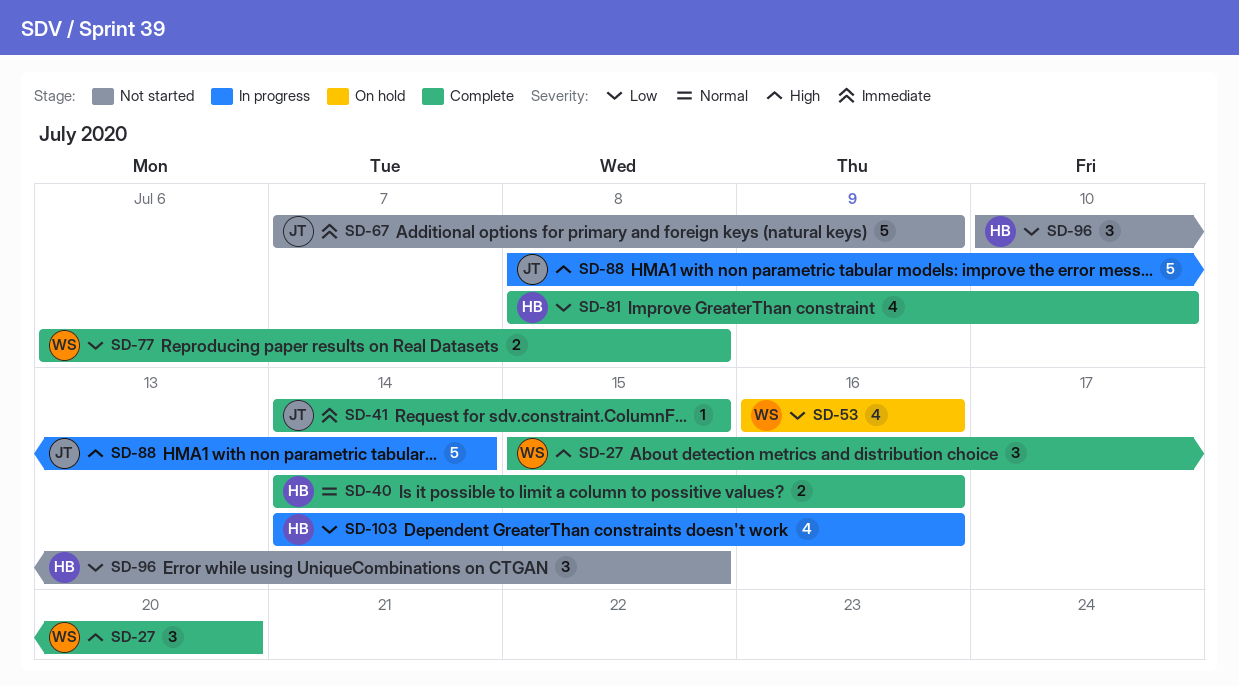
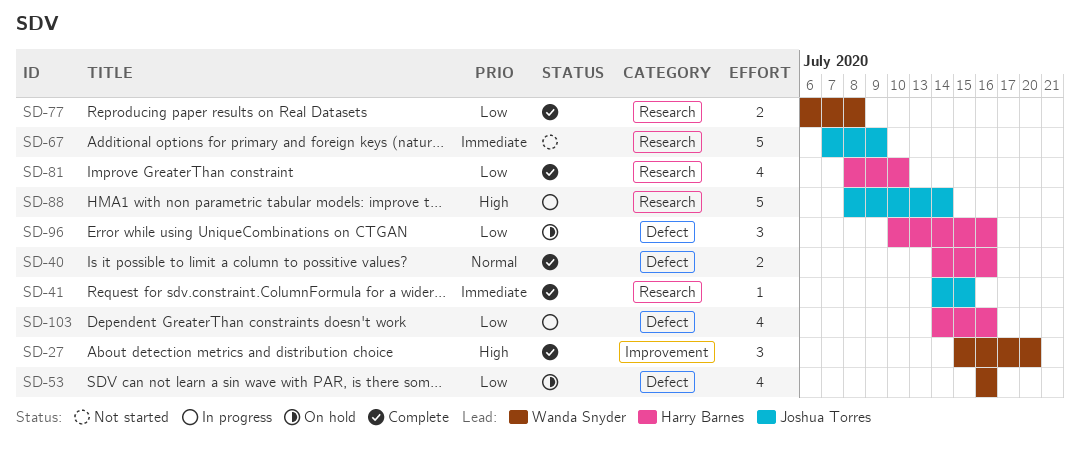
SD-96, status: Not started -> On hold
SD-96, due: Jul 15 -> Jul 16

